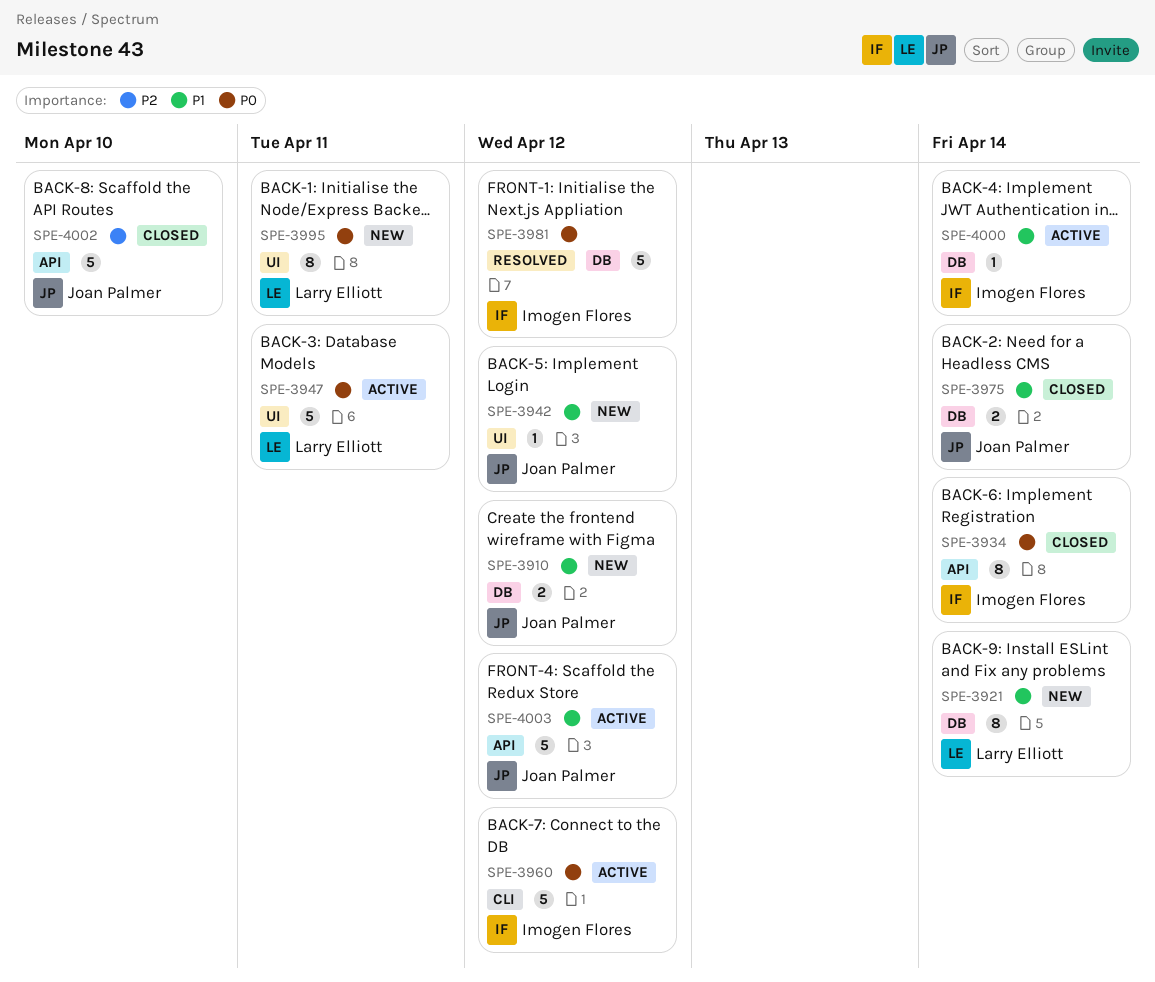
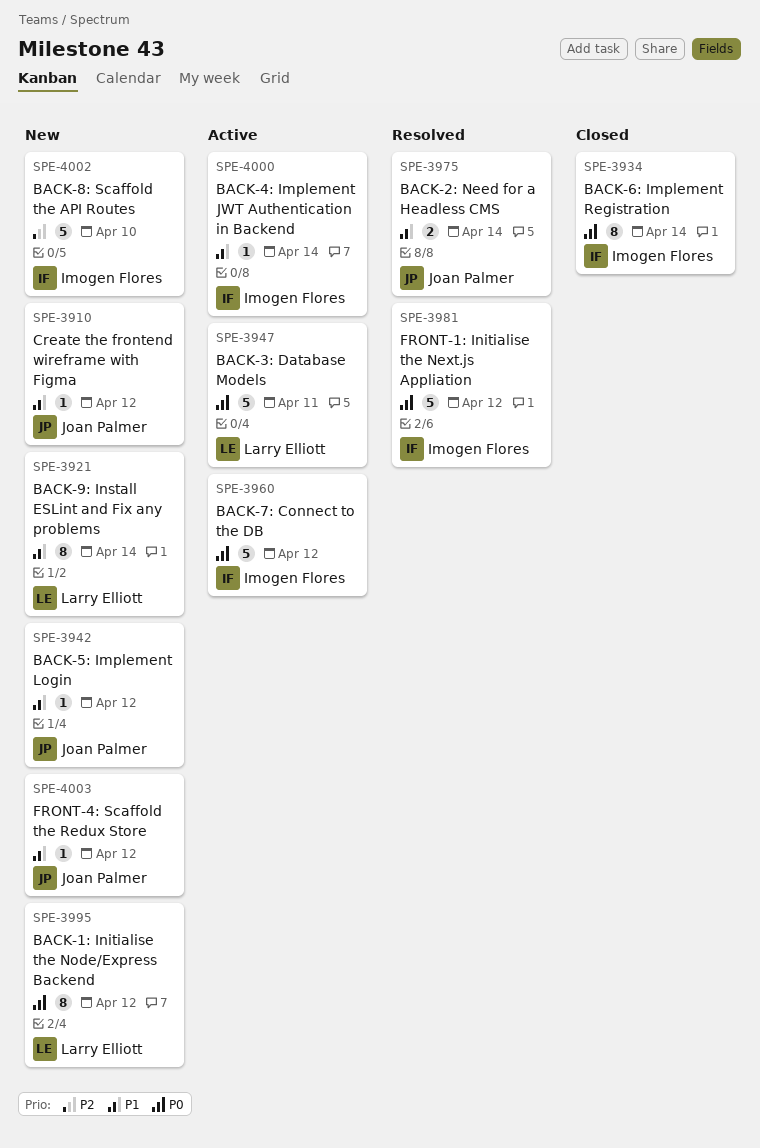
SPE-3910, estimate: 2 -> 1
SPE-3975, status: Closed -> Resolved
SPE-3995, due: Apr 11 -> Apr 12
SPE-4002, status: Closed -> New
SPE-4002, owner: Joan Palmer -> Imogen Flores
SPE-4003, status: Active -> New
SPE-4003, estimate: 5 -> 1

